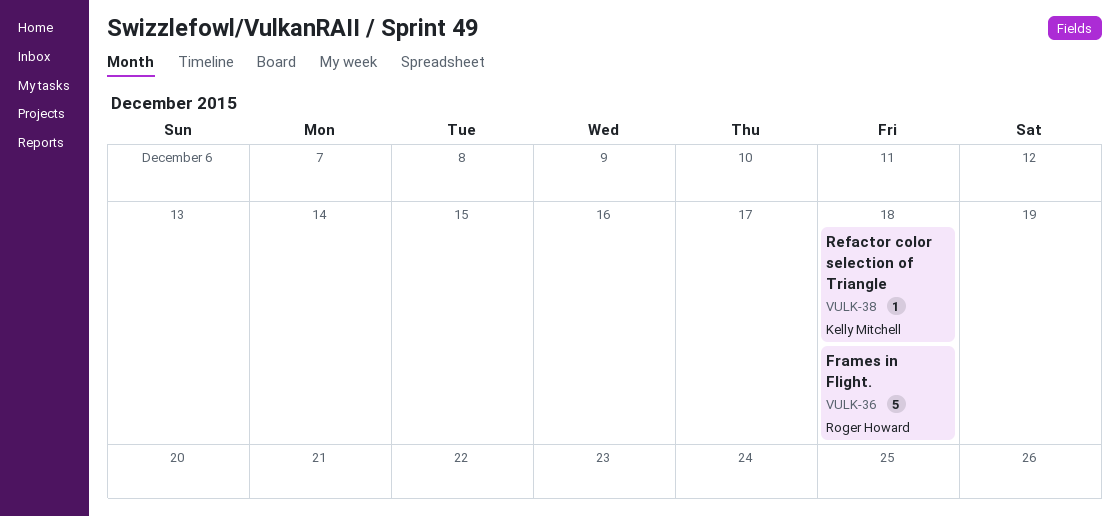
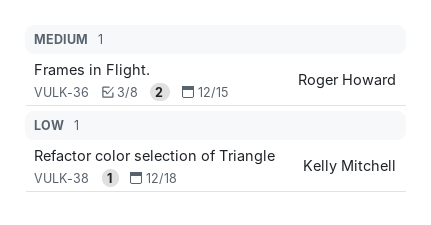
VULK-36, estimate: 5 -> 2
VULK-36, due: Dec 18 -> Dec 15

